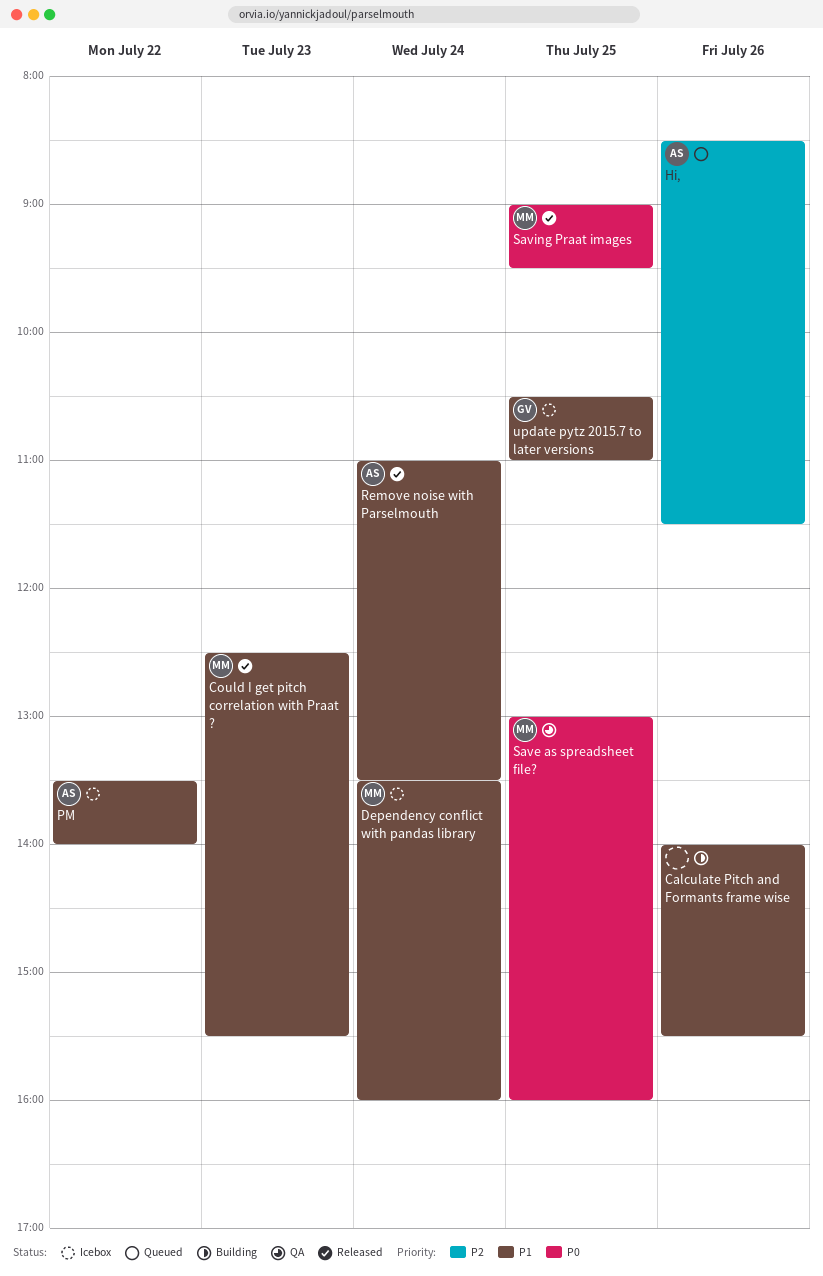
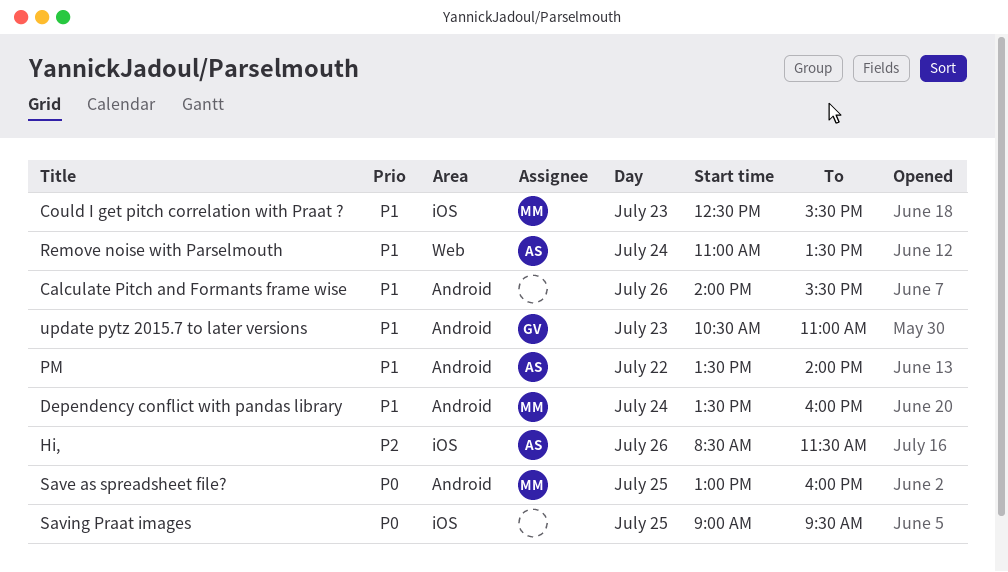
Saving Praat images, owner: MM -> none
update pytz 2015.7 to later versions, day: Jul 25 -> Jul 23

